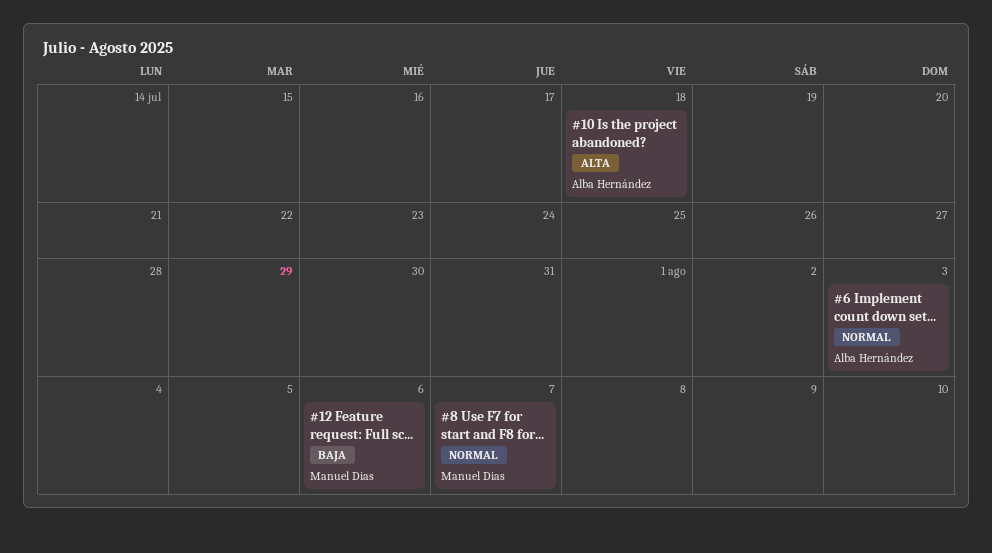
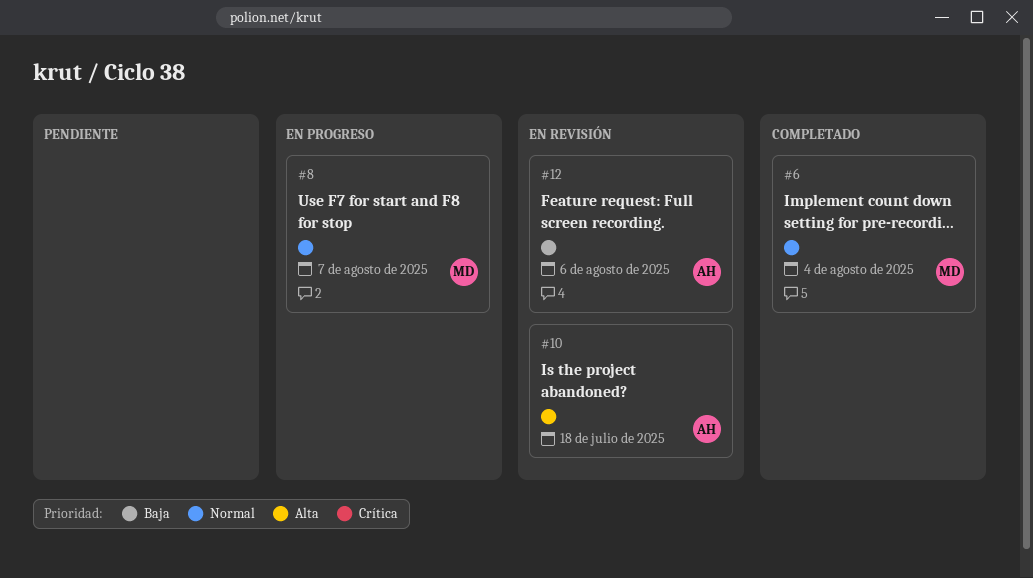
#6, owner: Alba Hernández -> Manuel Dias
#6, due: Aug 3 -> Aug 4
#12, owner: Manuel Dias -> Alba Hernández

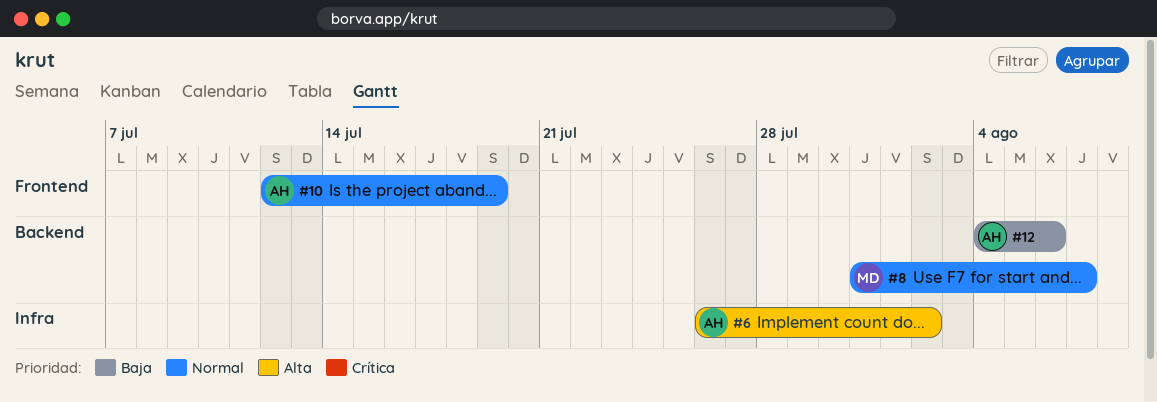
#6, owner: MD -> AH
#6, priority: Normal -> Alta
#6, due: Aug 4 -> Aug 2
#10, priority: Alta -> Normal
#10, due: Jul 18 -> Jul 19

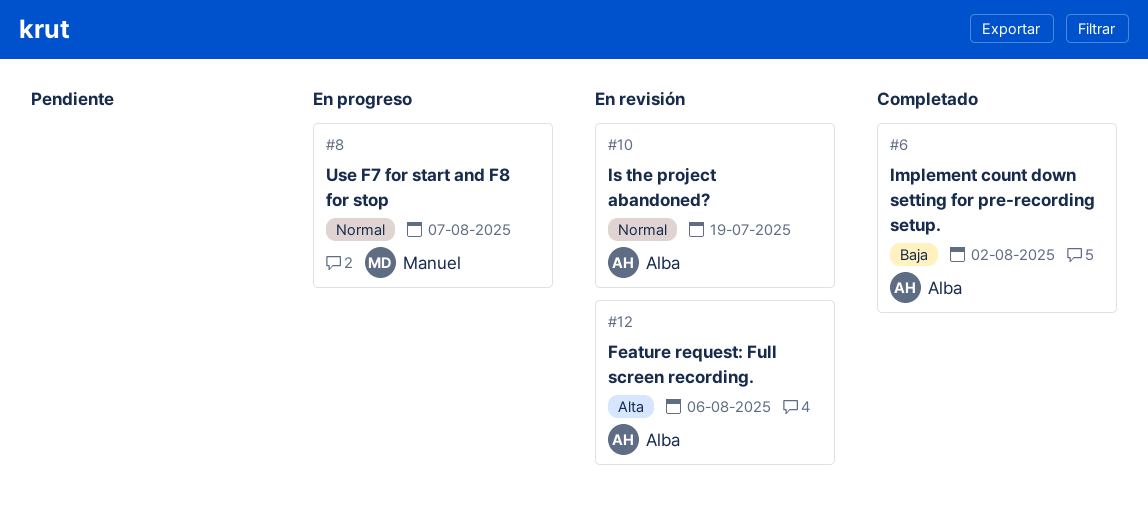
#6, priority: Alta -> Baja
#12, priority: Baja -> Alta

